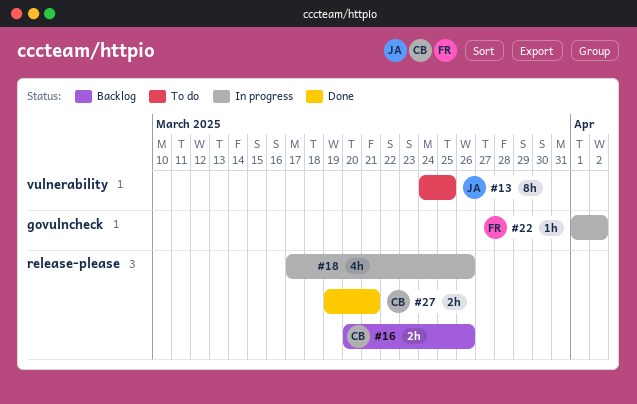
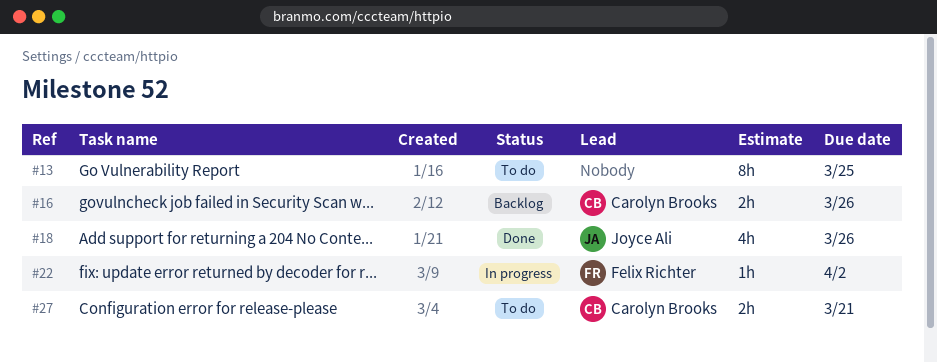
#13, owner: Joyce Ali -> none
#18, status: In progress -> Done
#18, owner: none -> Joyce Ali
#27, status: Done -> To do

